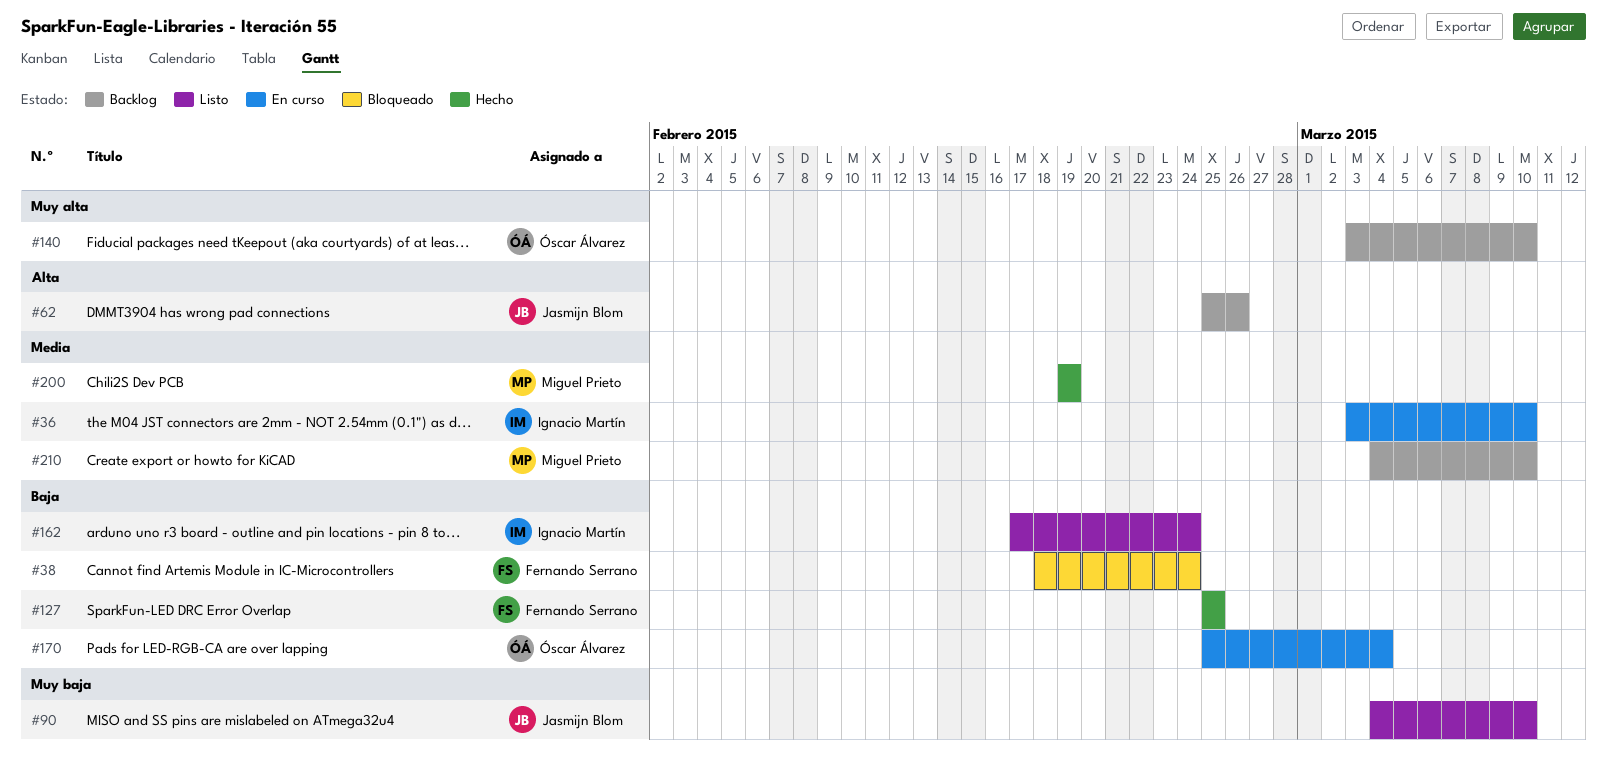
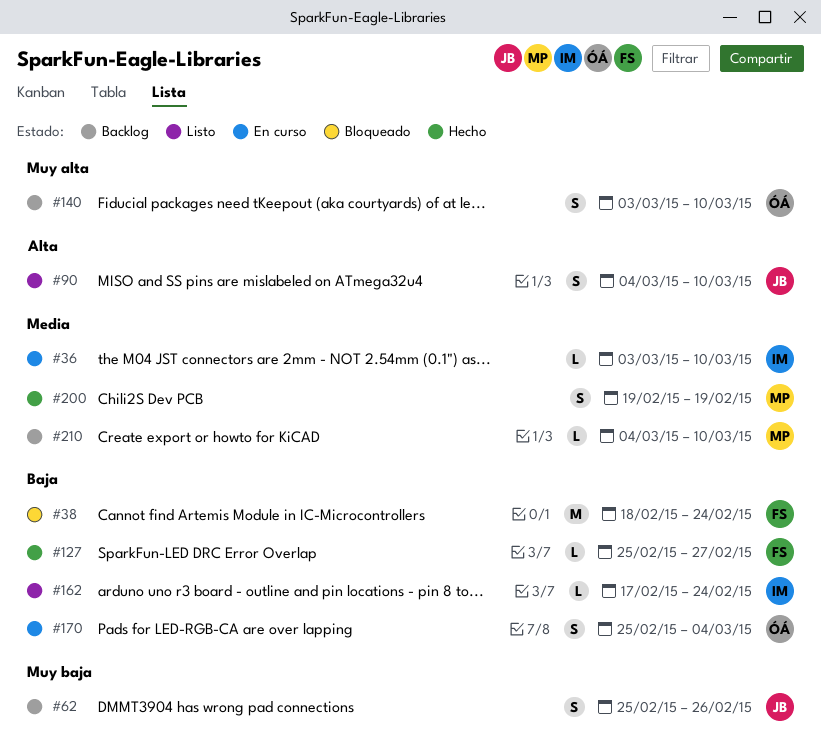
#62, priority: Alta -> Muy baja
#90, priority: Muy baja -> Alta
#127, due: Feb 25 -> Feb 27

